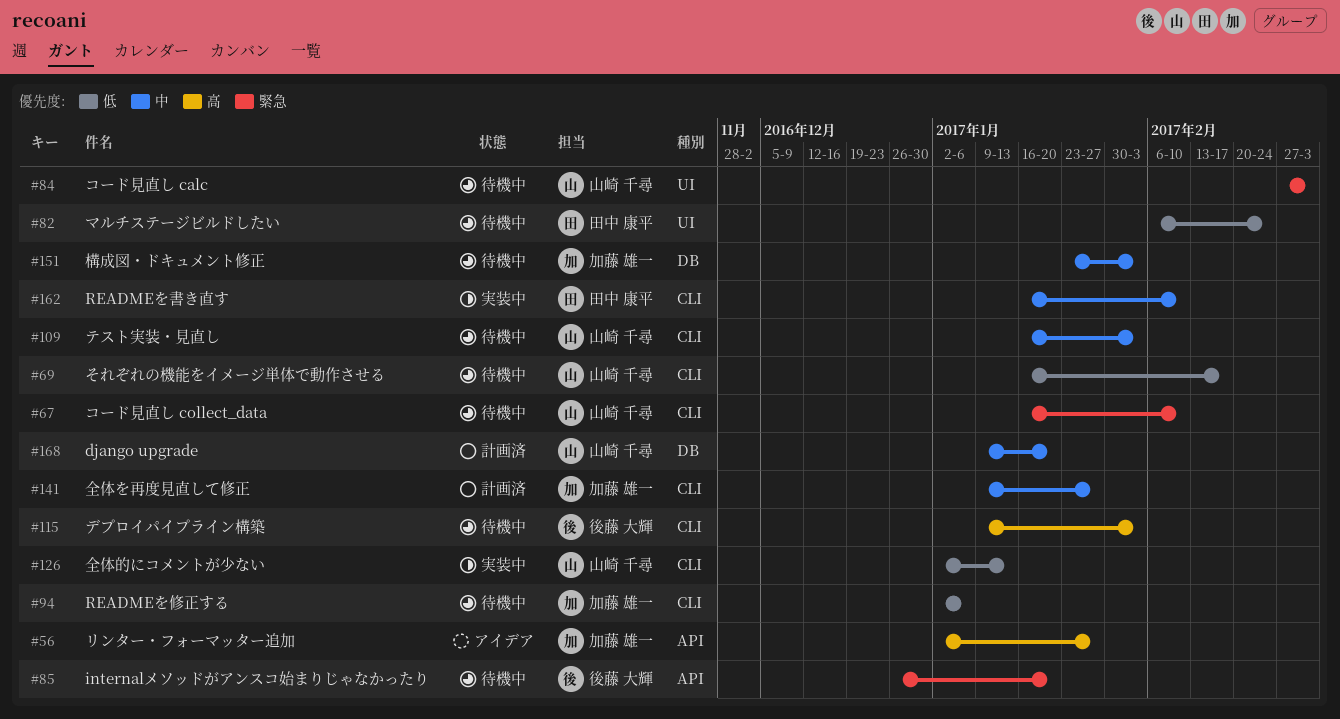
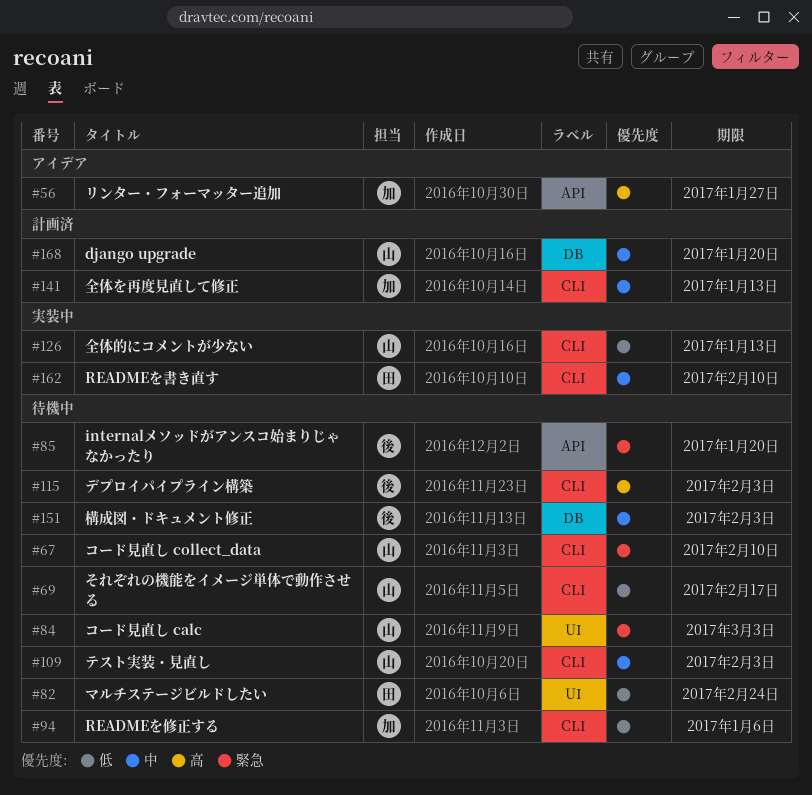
#141, due: Jan 27 -> Jan 13
#151, owner: 加藤 雄一 -> 後藤 大輝

